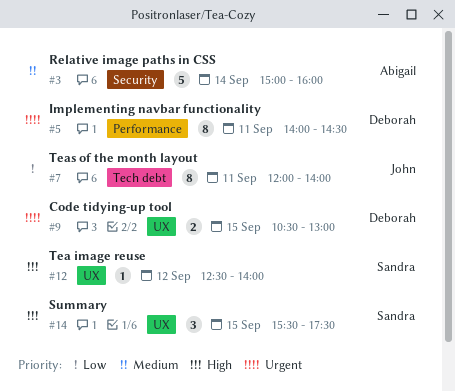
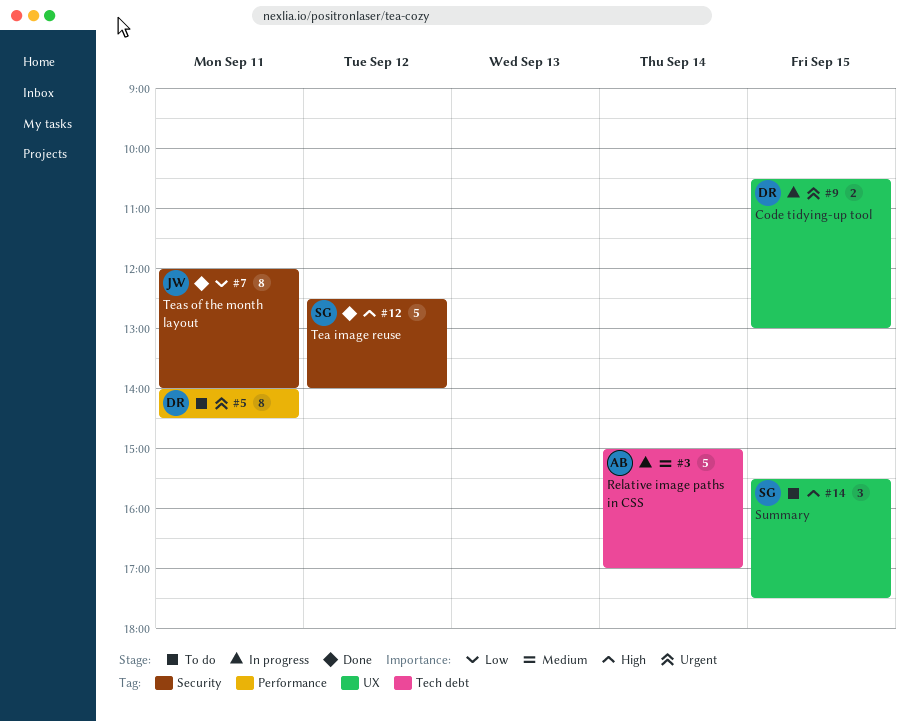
#3, label: Security -> Tech debt
#3, ends: 16:00 -> 17:00
#7, label: Tech debt -> Security
#12, label: UX -> Security
#12, estimate: 1 -> 5

